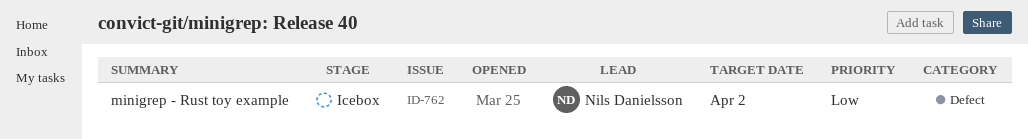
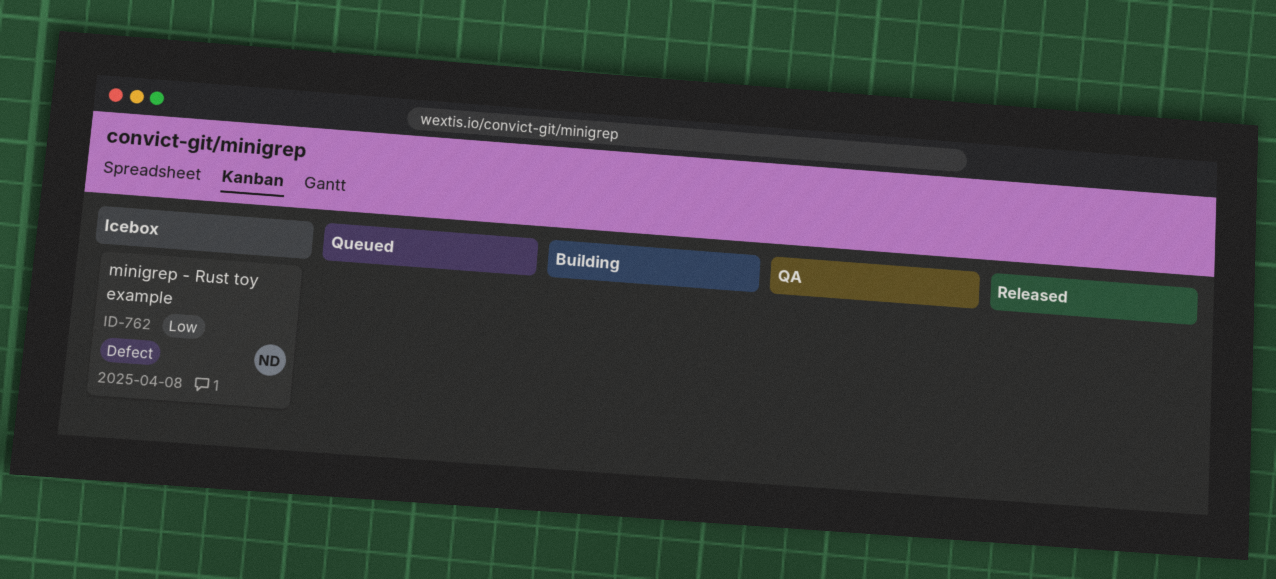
ID-762, due: Apr 2 -> Apr 8

